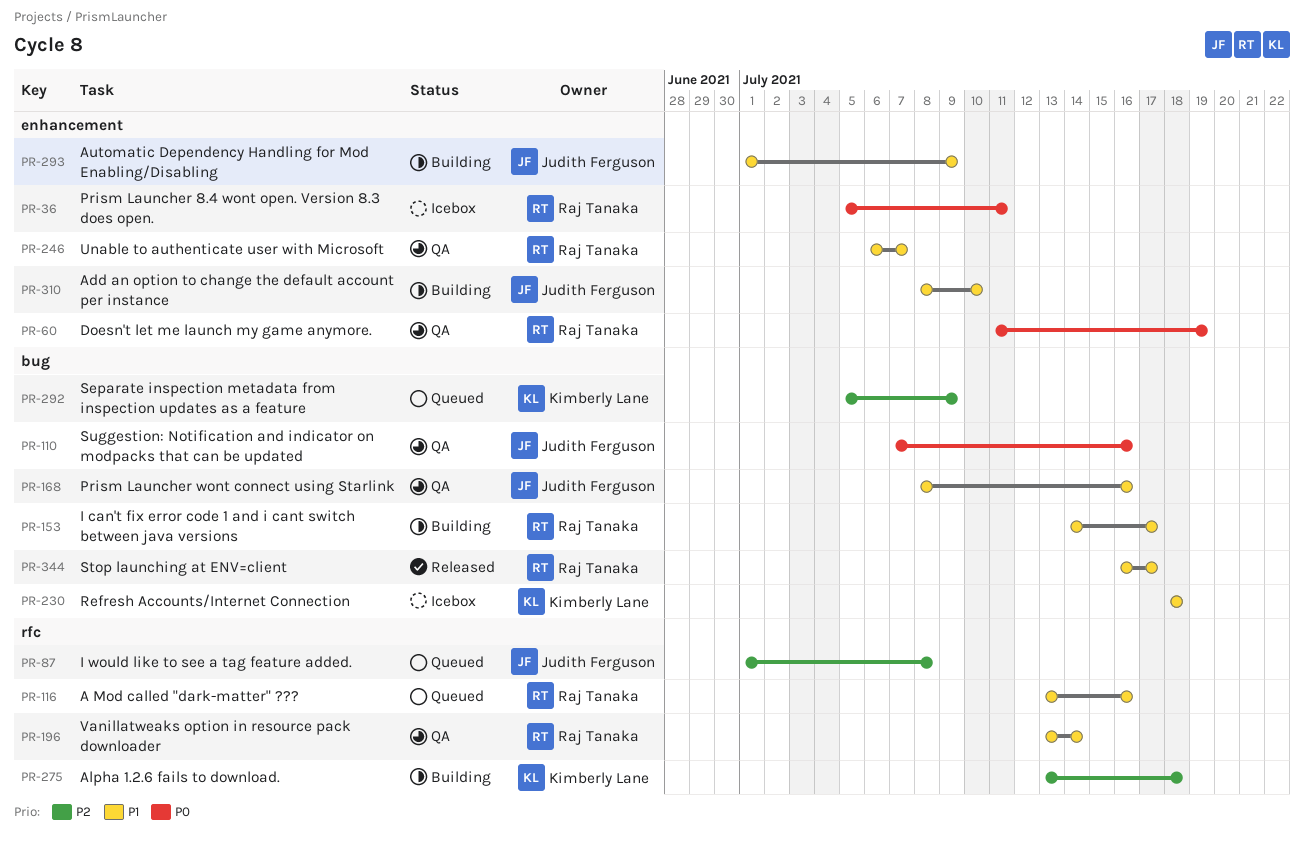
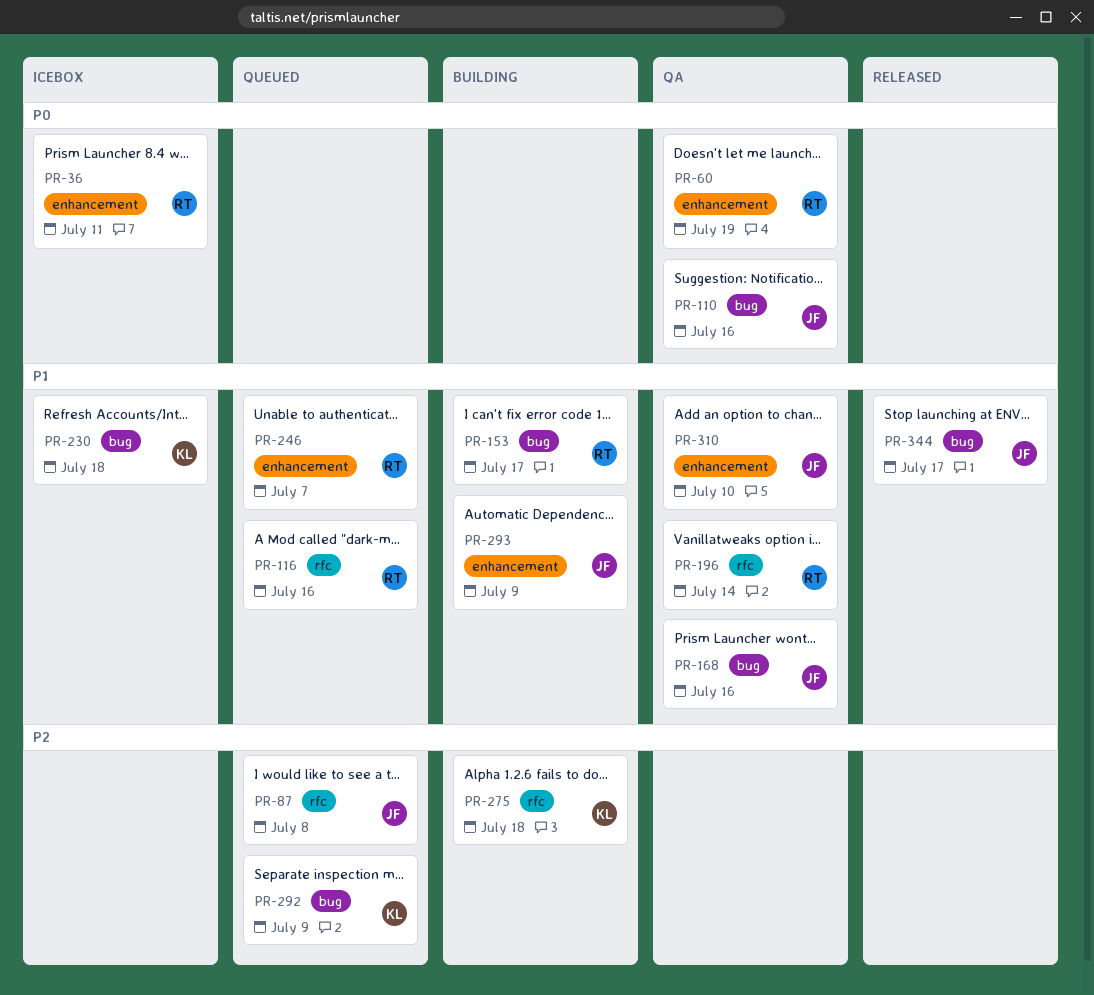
PR-246, status: QA -> Queued
PR-310, status: Building -> QA
PR-344, owner: Raj Tanaka -> Judith Ferguson

